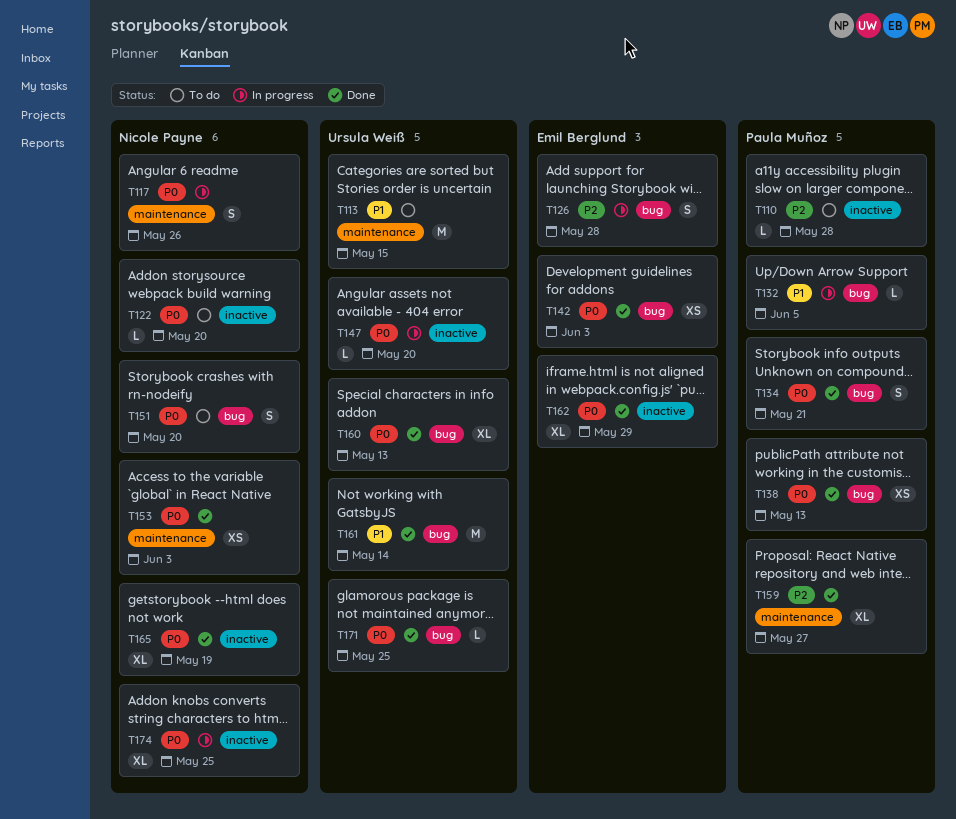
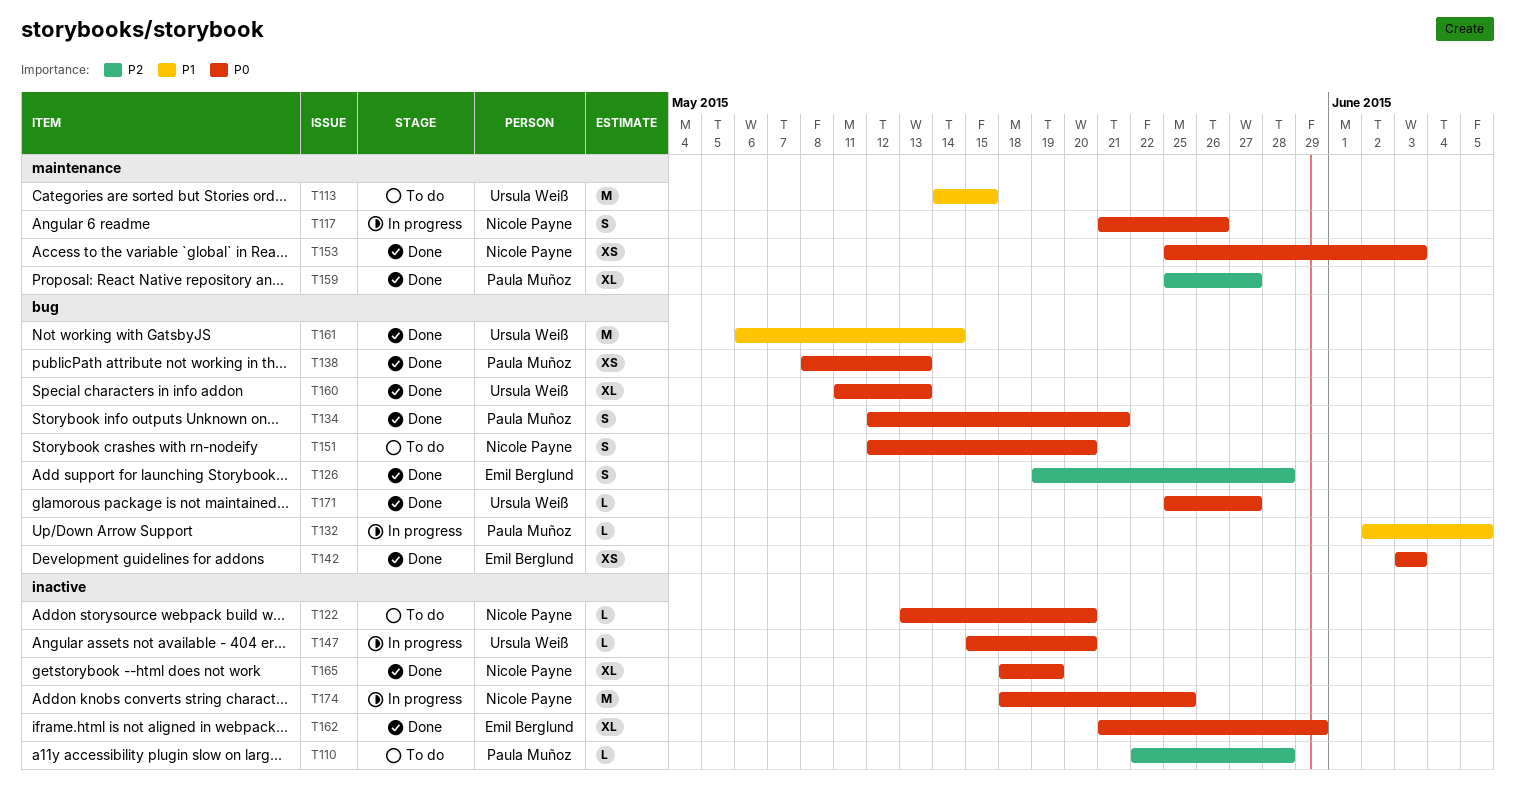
T126, status: In progress -> Done
T171, due: May 25 -> May 27
T174, estimate: XL -> M

